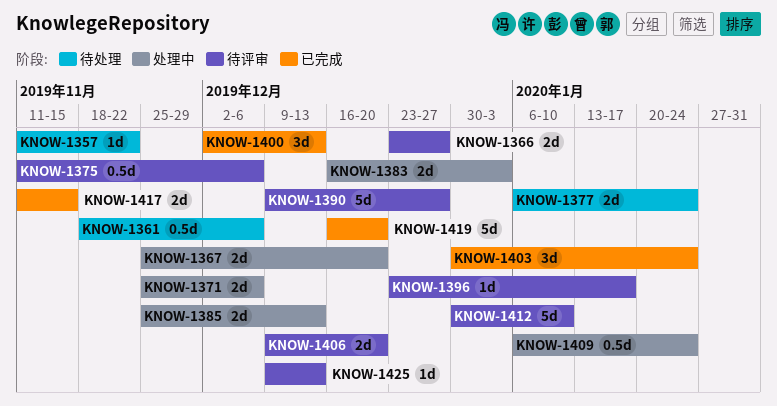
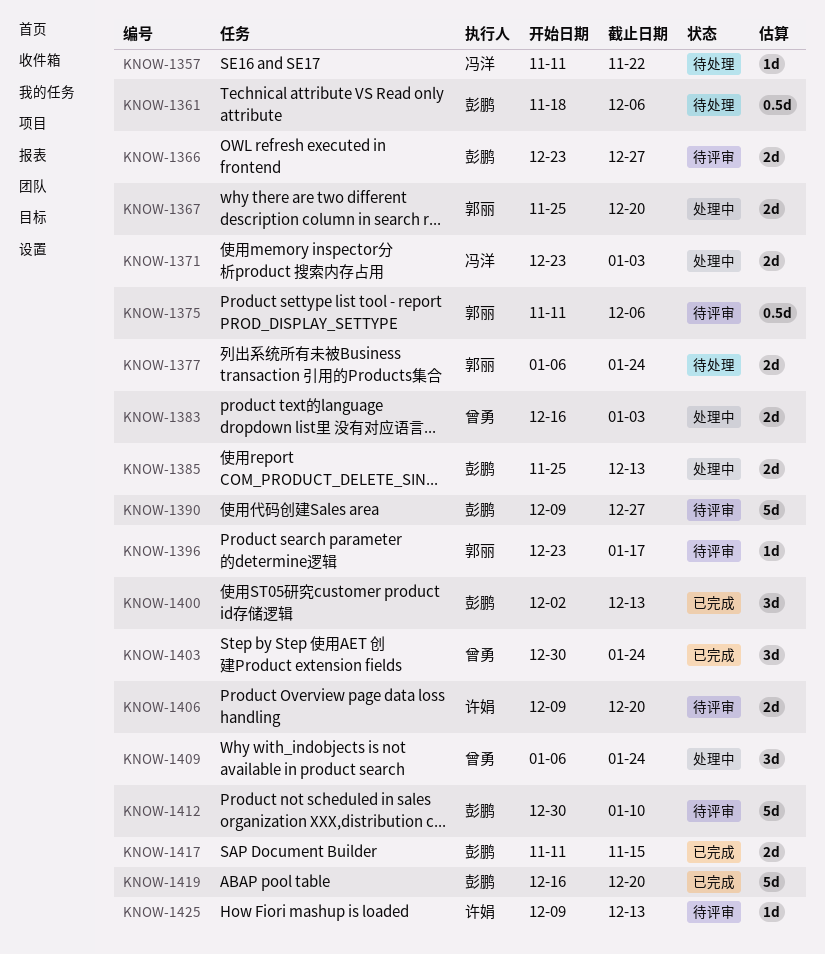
KNOW-1371, start: Nov 25 -> Dec 23
KNOW-1371, due: Dec 6 -> Jan 3
KNOW-1409, estimate: 0.5d -> 3d

